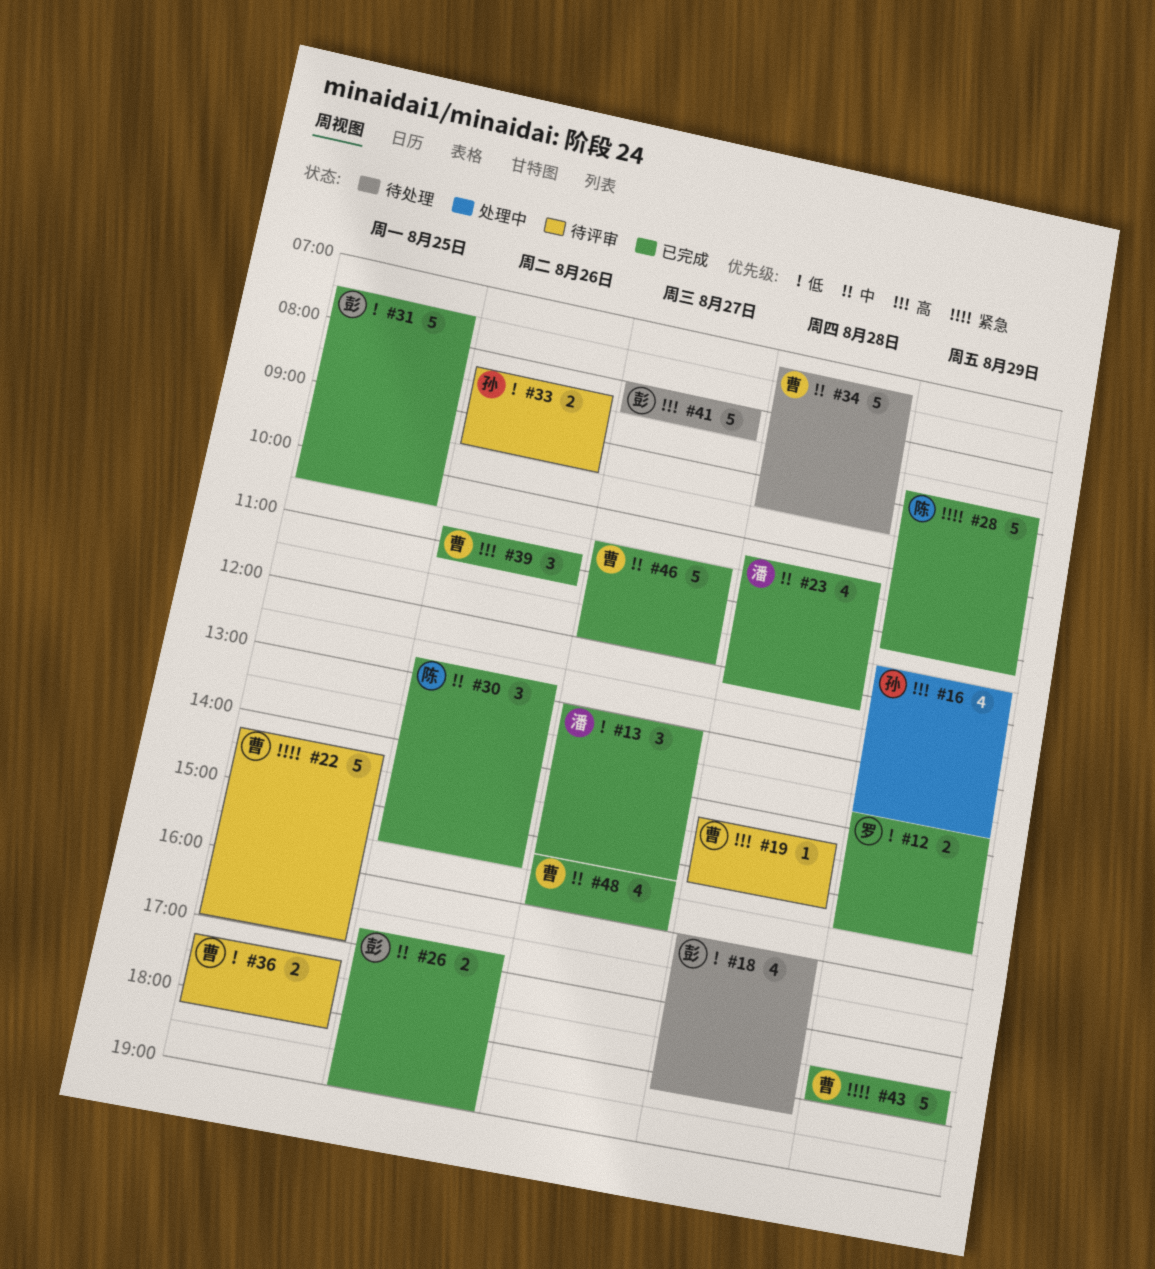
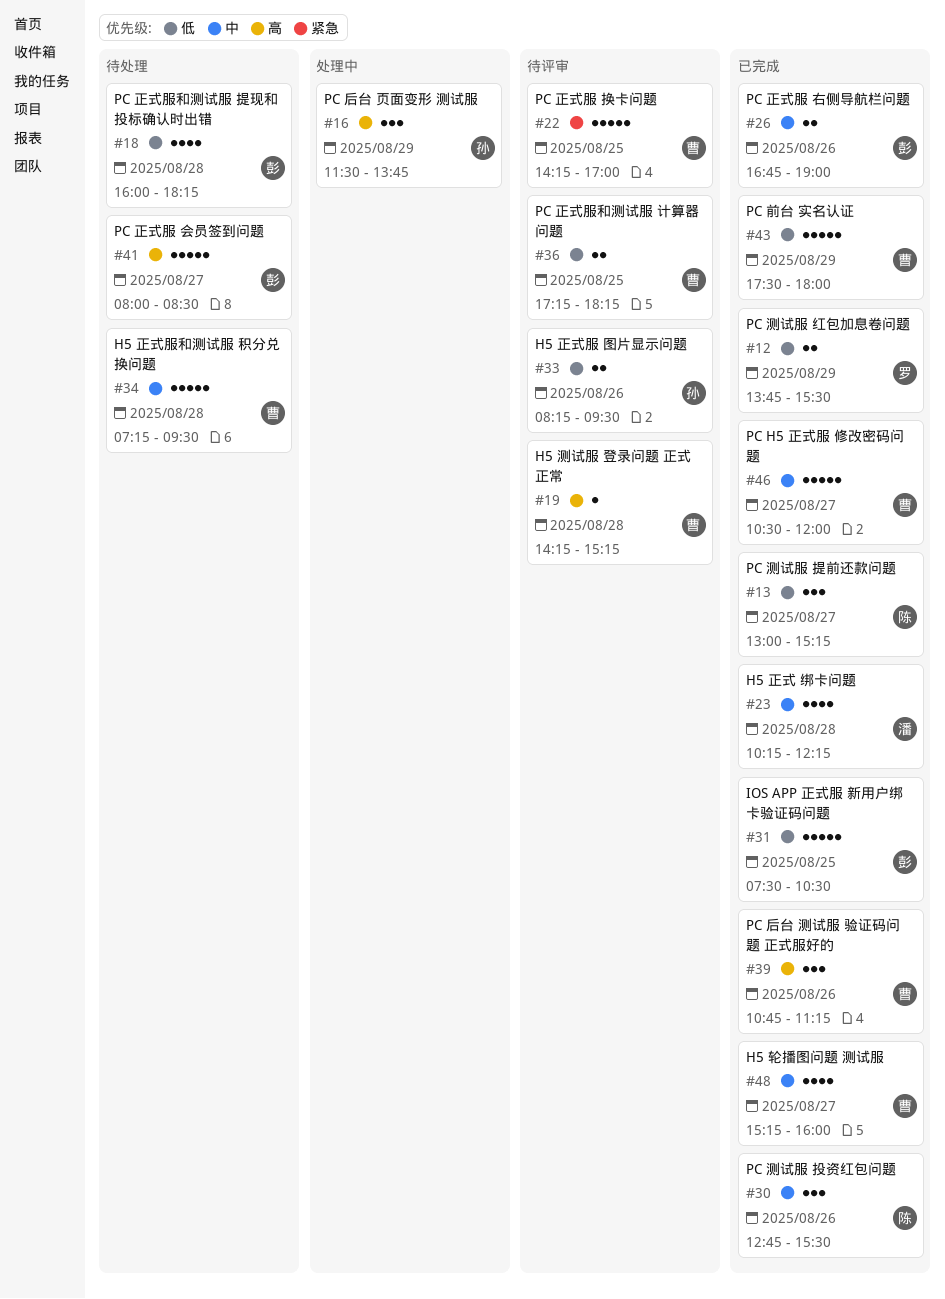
#13, owner: 潘 -> 陈
#16, estimate: 4 -> 3
#28: present -> none
#43, priority: 紧急 -> 低

